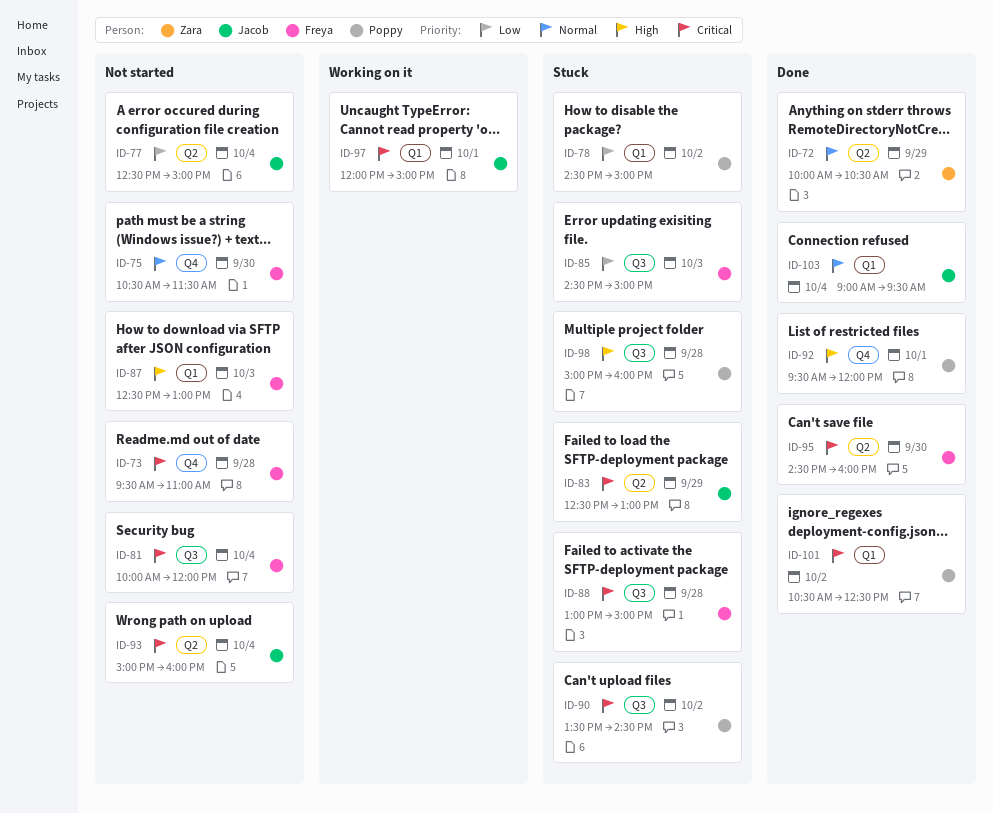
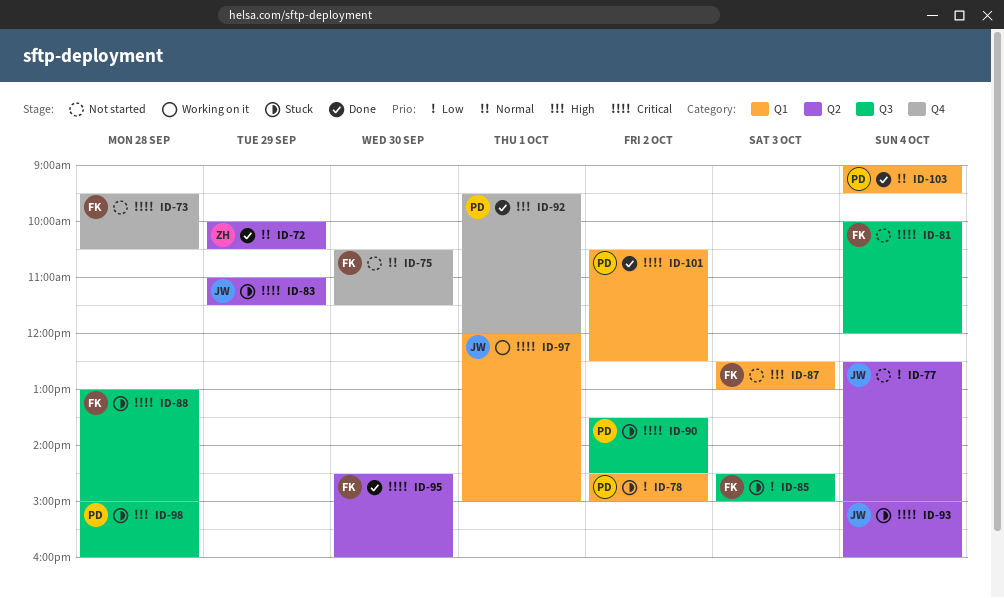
ID-73, ends: 11:00 -> 10:30
ID-83, begins: 12:30 -> 11:00
ID-83, ends: 13:00 -> 11:30
ID-93, status: Not started -> Stuck
ID-103, owner: Jacob -> Poppy

